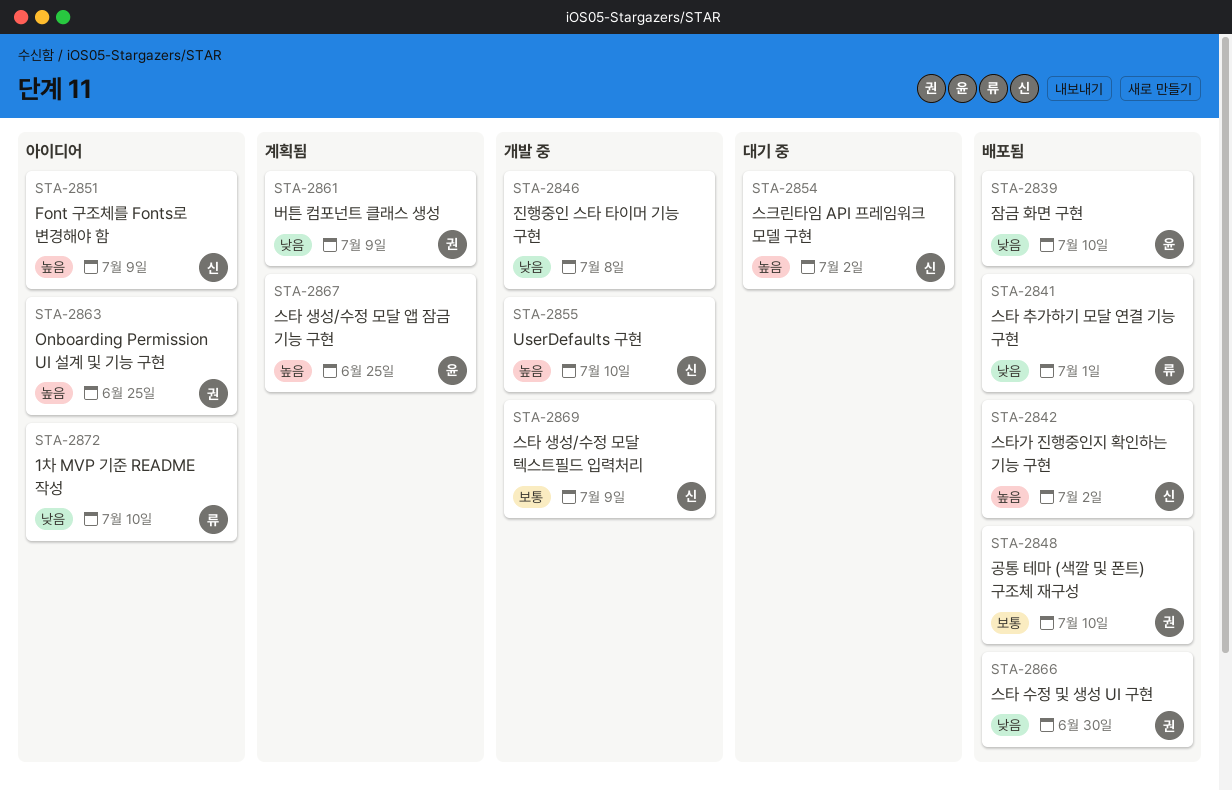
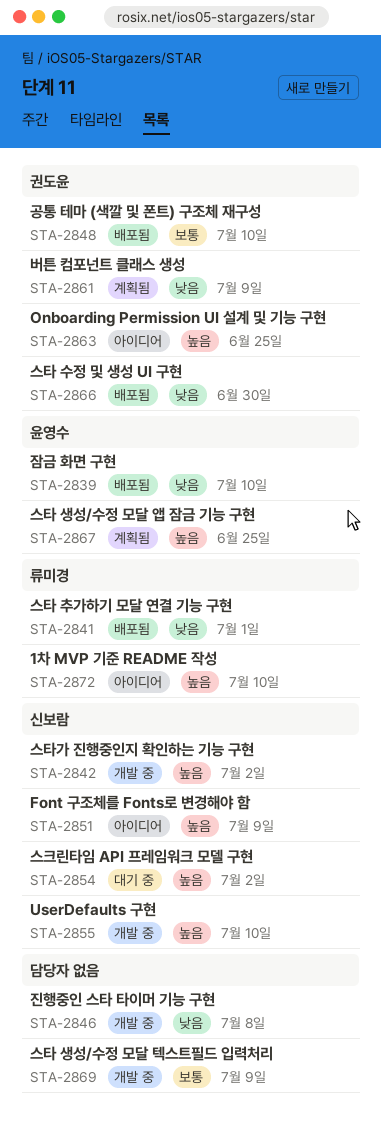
STA-2842, status: 배포됨 -> 개발 중
STA-2869, owner: 신보람 -> none
STA-2872, priority: 낮음 -> 높음

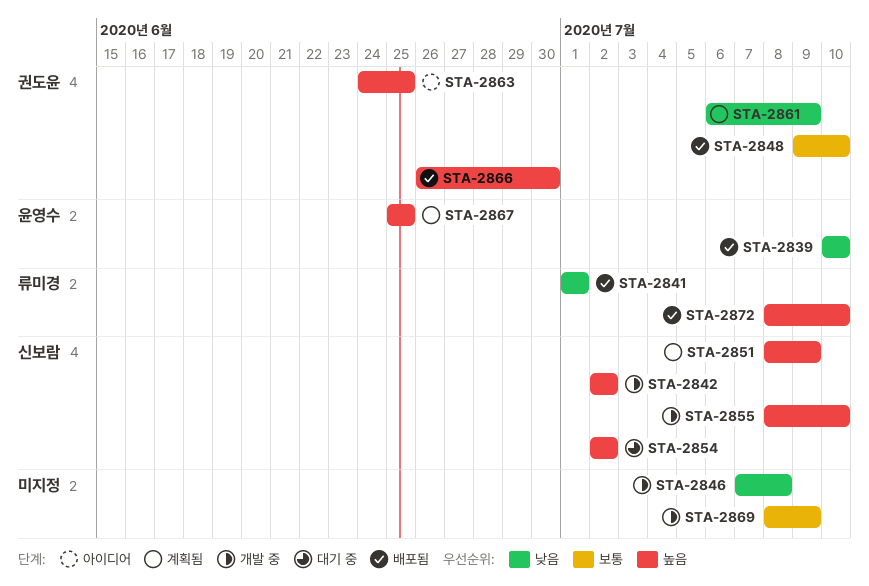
STA-2851, status: 아이디어 -> 계획됨
STA-2866, priority: 낮음 -> 높음
STA-2872, status: 아이디어 -> 배포됨

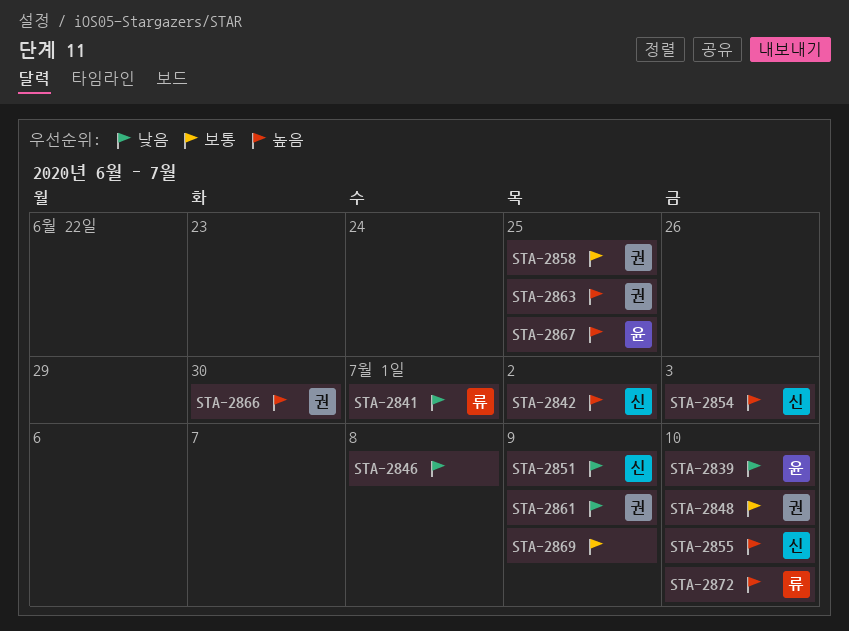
STA-2851, priority: 높음 -> 낮음
STA-2854, due: Jul 2 -> Jul 3
STA-2858: none -> present

